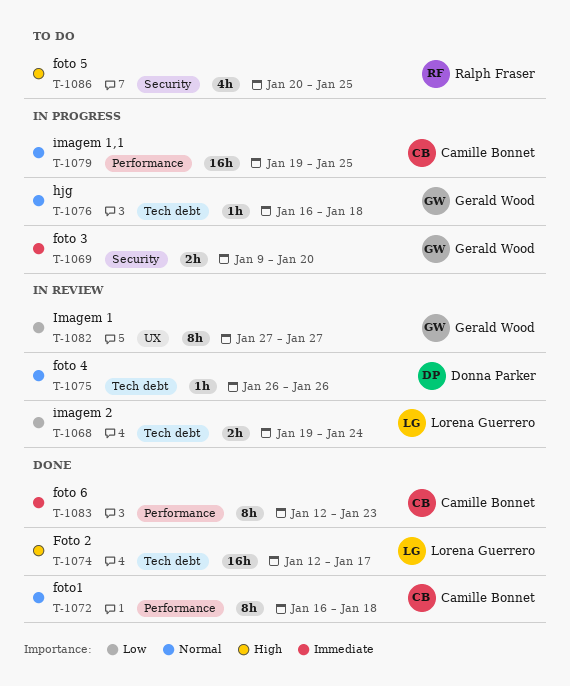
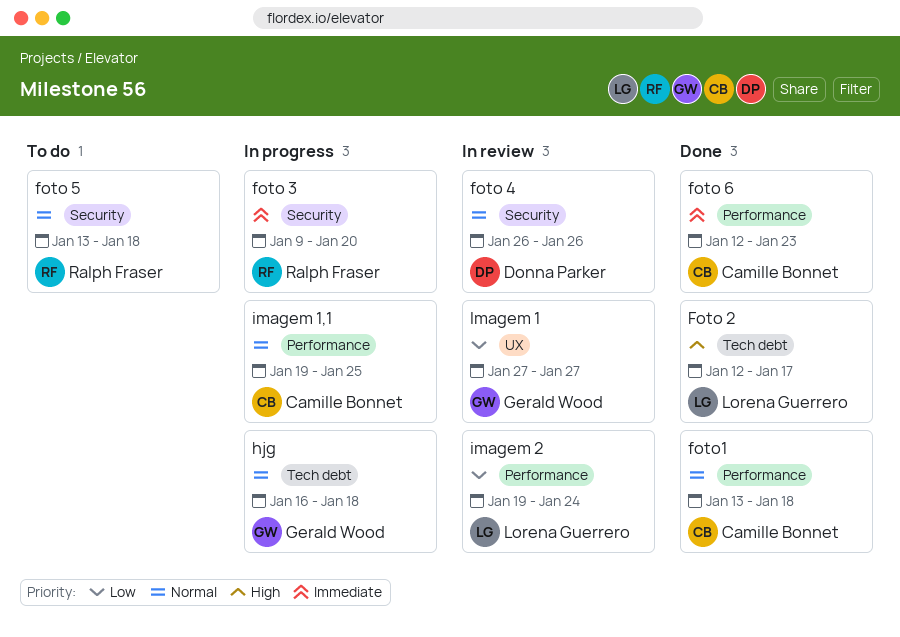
foto 3, owner: Gerald Wood -> Ralph Fraser
foto 4, label: Tech debt -> Security
foto 5, priority: High -> Normal
foto 5, start: Jan 20 -> Jan 13
foto 5, due: Jan 25 -> Jan 18
foto1, start: Jan 16 -> Jan 13
imagem 2, label: Tech debt -> Performance

